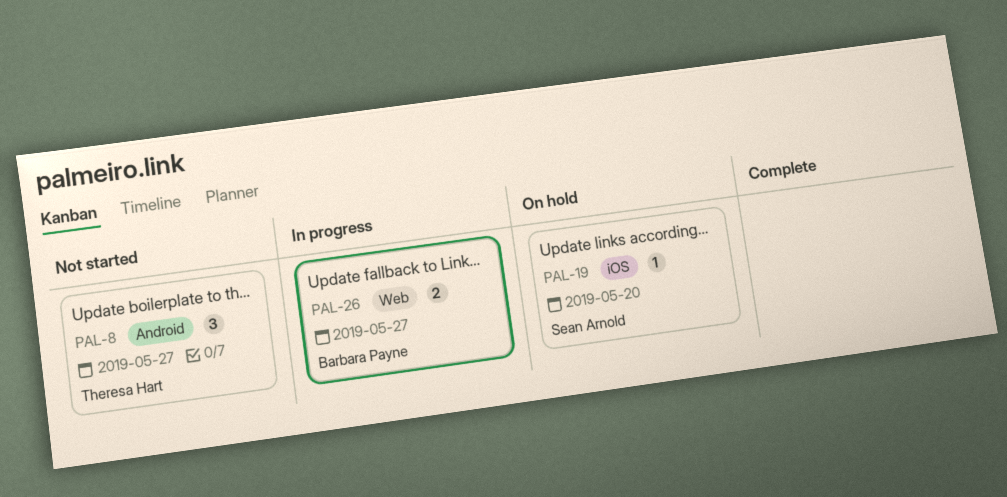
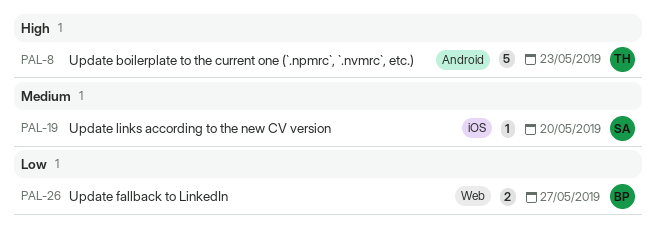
PAL-8, estimate: 3 -> 5
PAL-8, due: May 27 -> May 23

